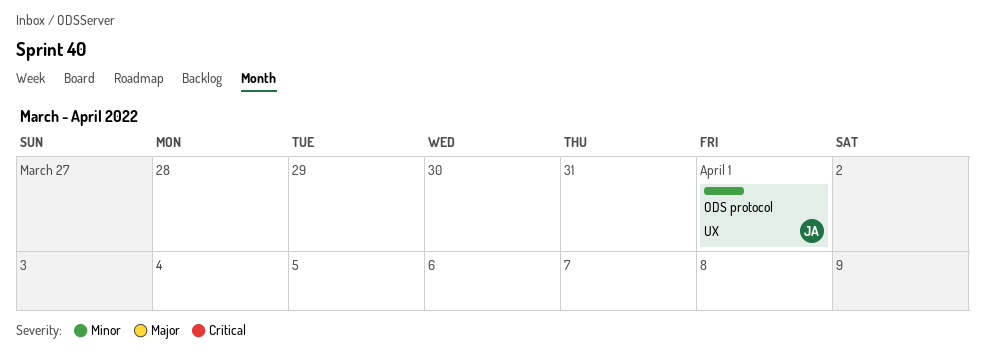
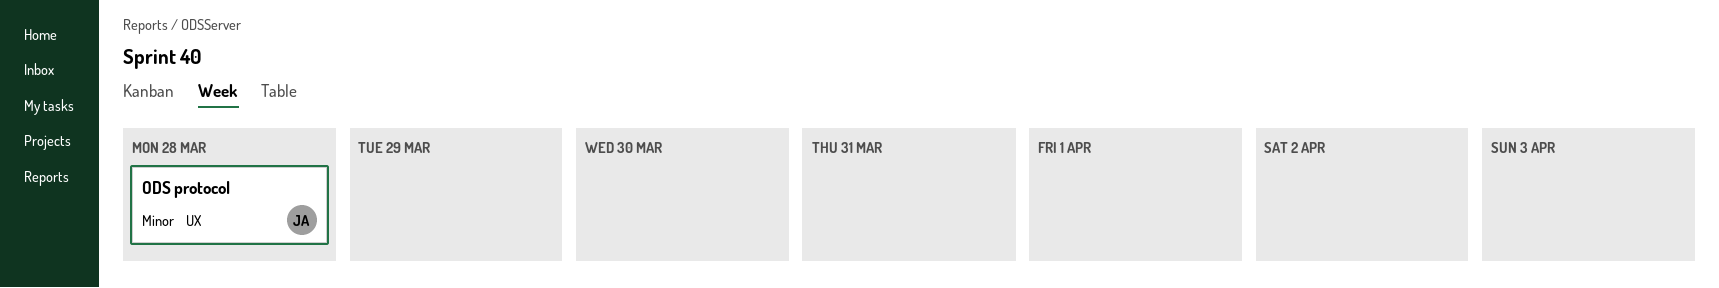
ODS protocol, due: Apr 1 -> Mar 28

